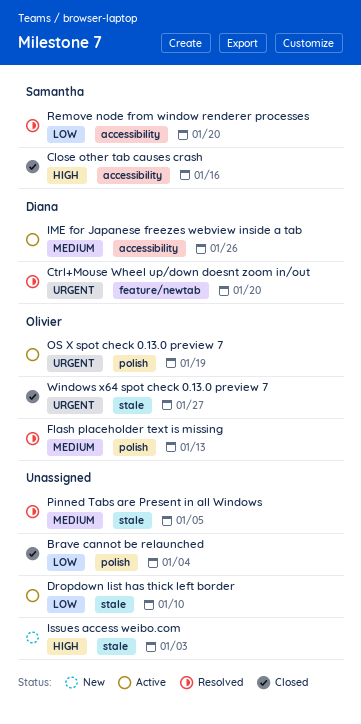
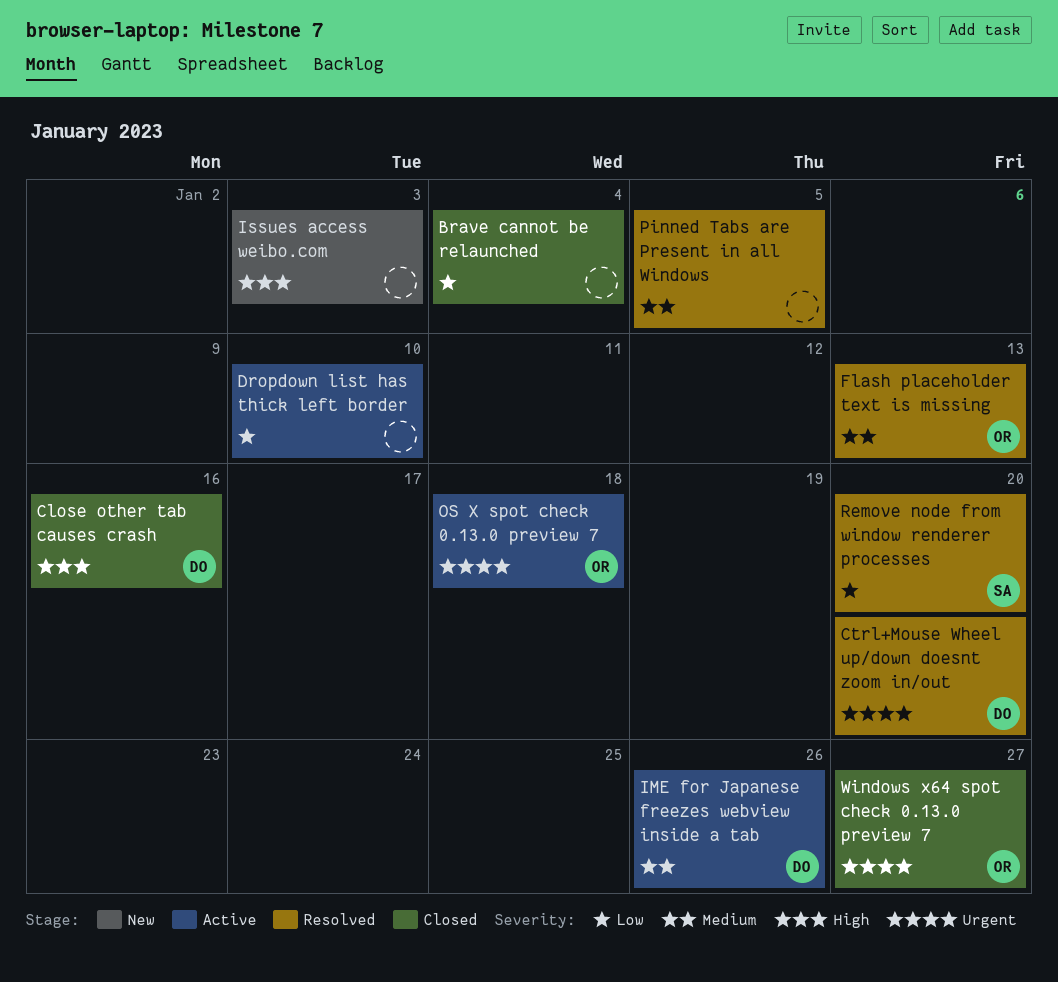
Close other tab causes crash, owner: Samantha -> Diana
OS X spot check 0.13.0 preview 7, due: Jan 19 -> Jan 18

